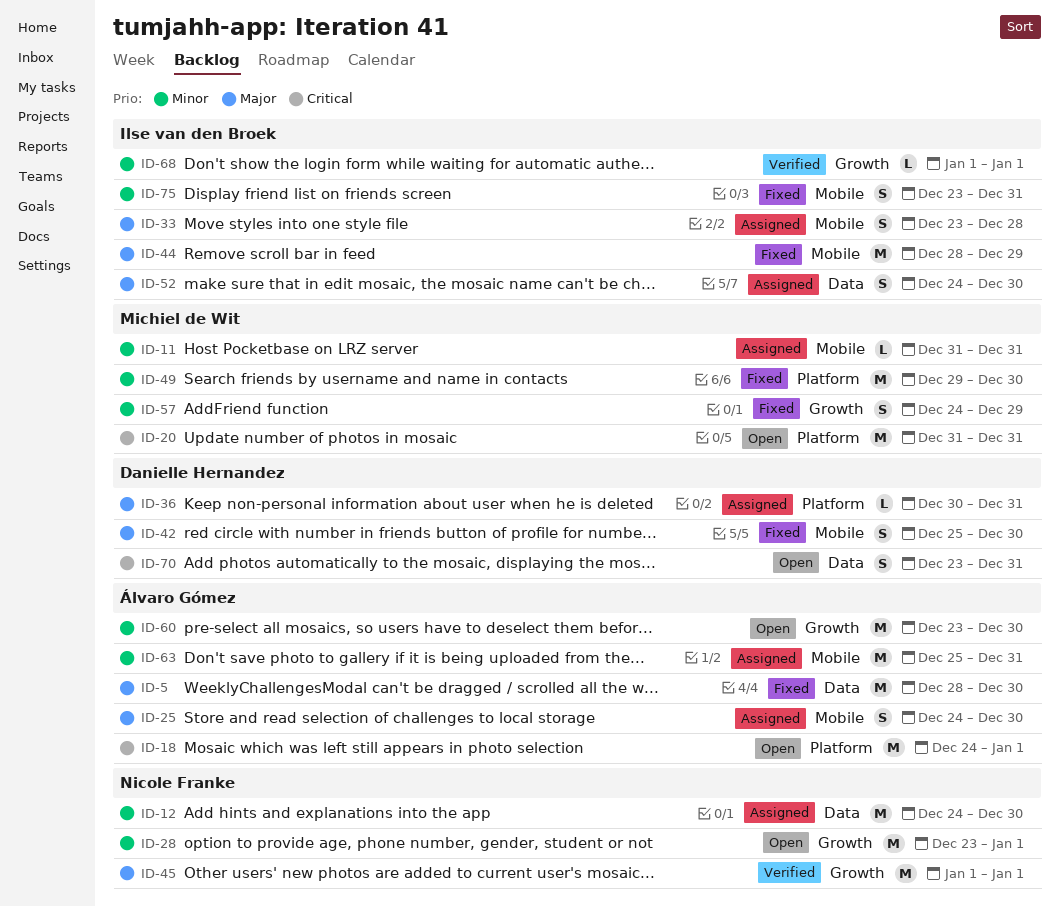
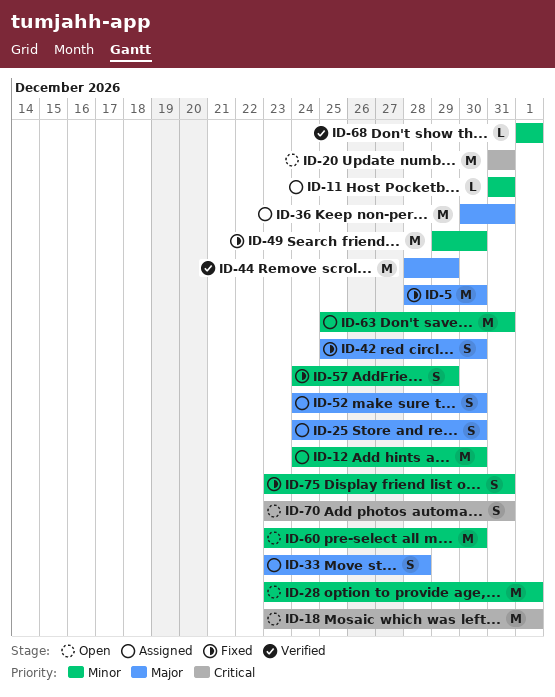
ID-18, start: Dec 24 -> Dec 23
ID-36, estimate: L -> M
ID-44, status: Fixed -> Verified
ID-45: present -> none

